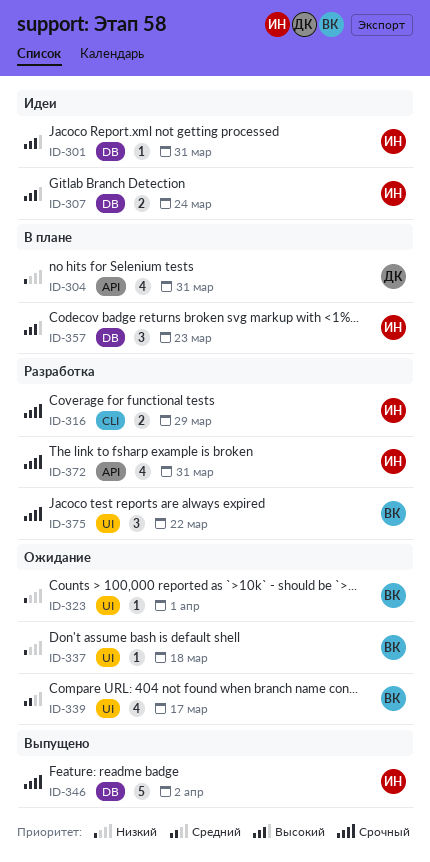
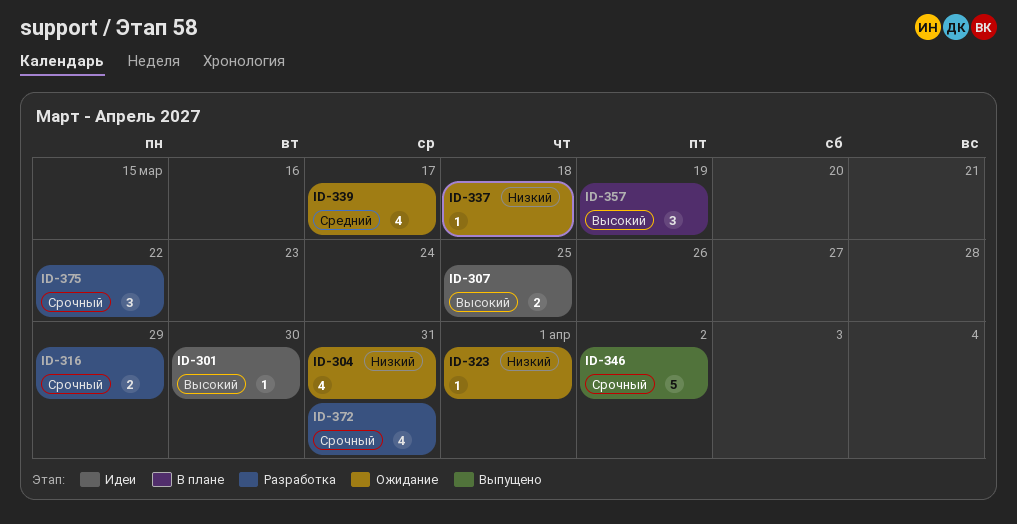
ID-301, due: Mar 31 -> Mar 30
ID-304, status: В плане -> Ожидание
ID-307, due: Mar 24 -> Mar 25
ID-357, due: Mar 23 -> Mar 19

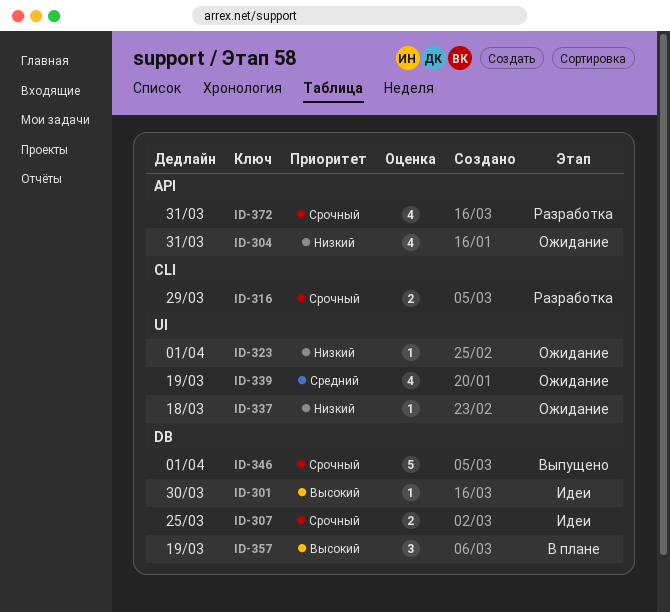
ID-307, priority: Высокий -> Срочный
ID-339, due: Mar 17 -> Mar 19
ID-346, due: Apr 2 -> Apr 1
ID-375: present -> none

